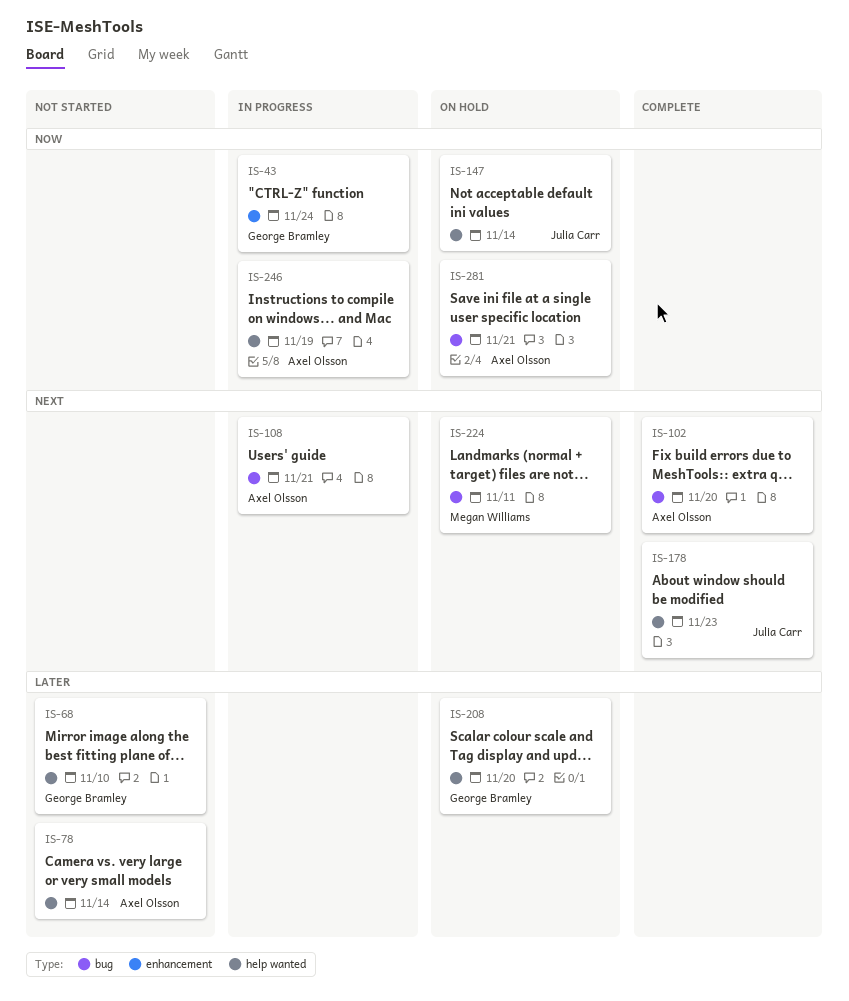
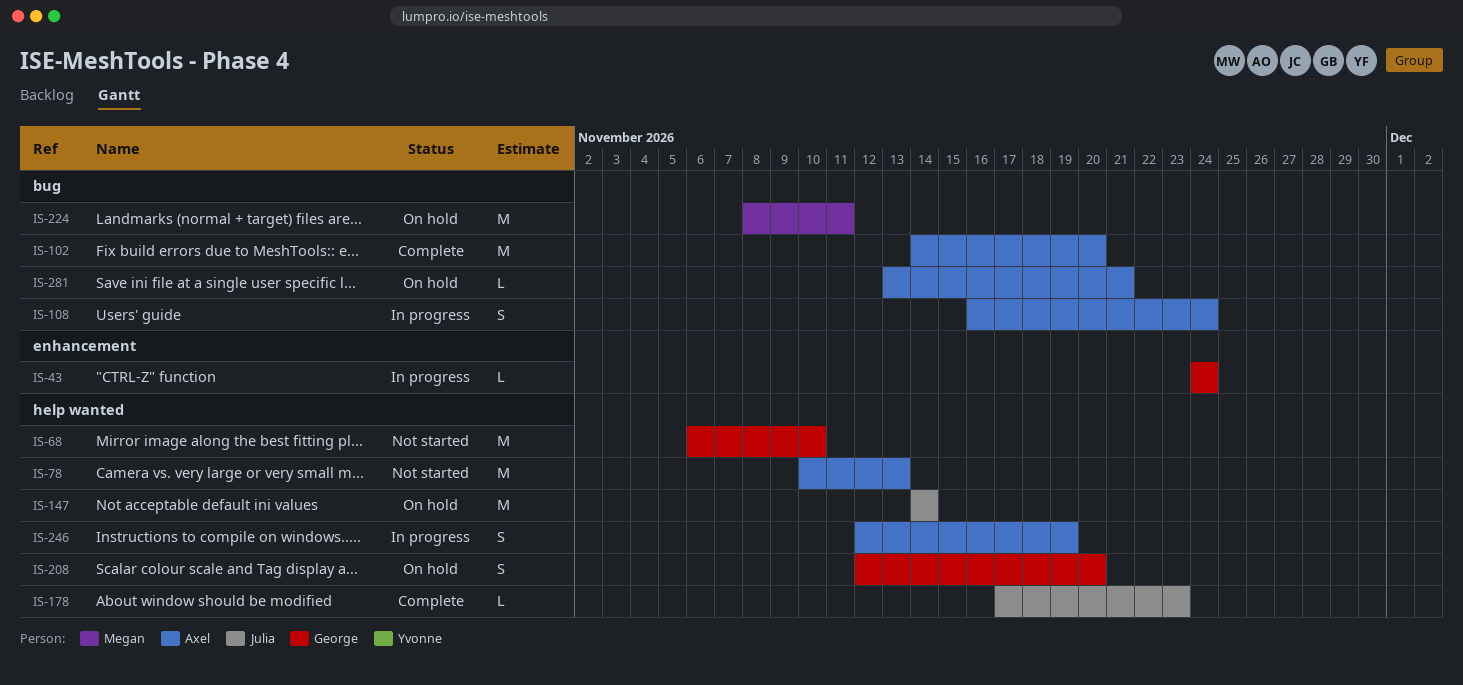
IS-78, due: Nov 14 -> Nov 13
IS-108, due: Nov 21 -> Nov 24

